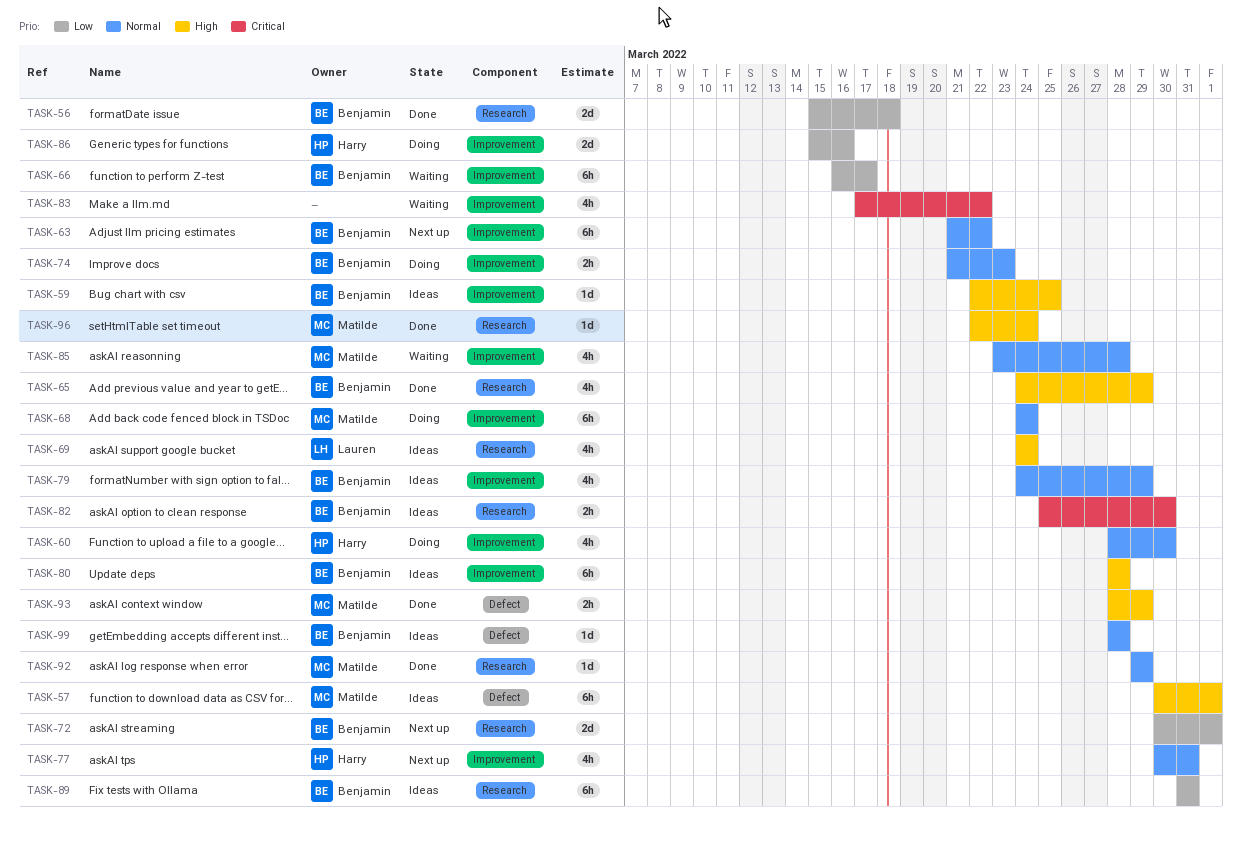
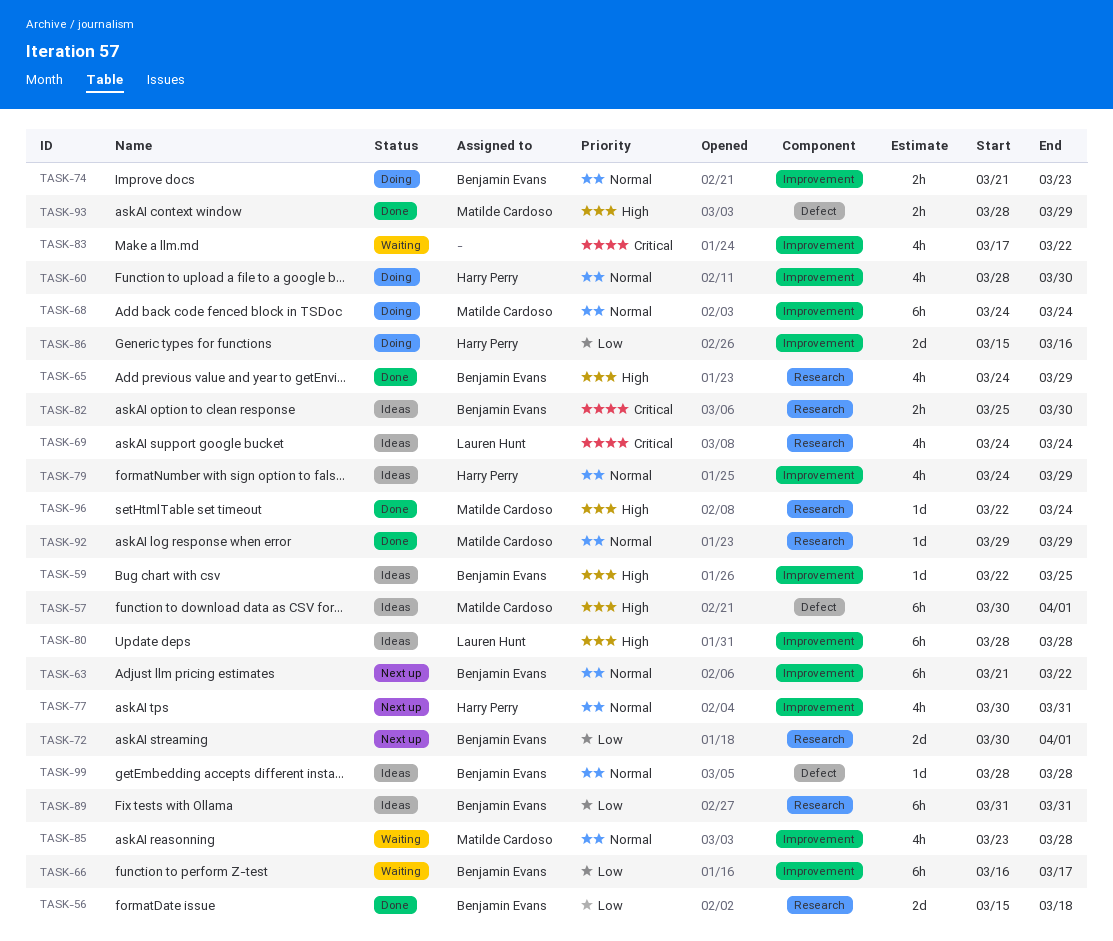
TASK-69, priority: High -> Critical
TASK-79, owner: Benjamin Evans -> Harry Perry
TASK-80, owner: Benjamin Evans -> Lauren Hunt

